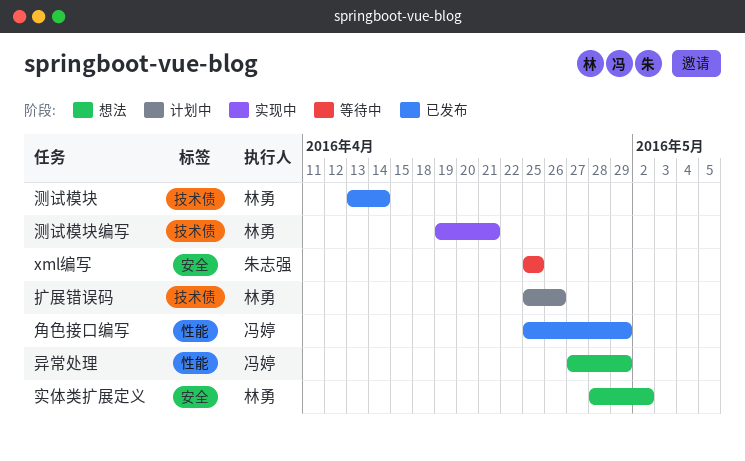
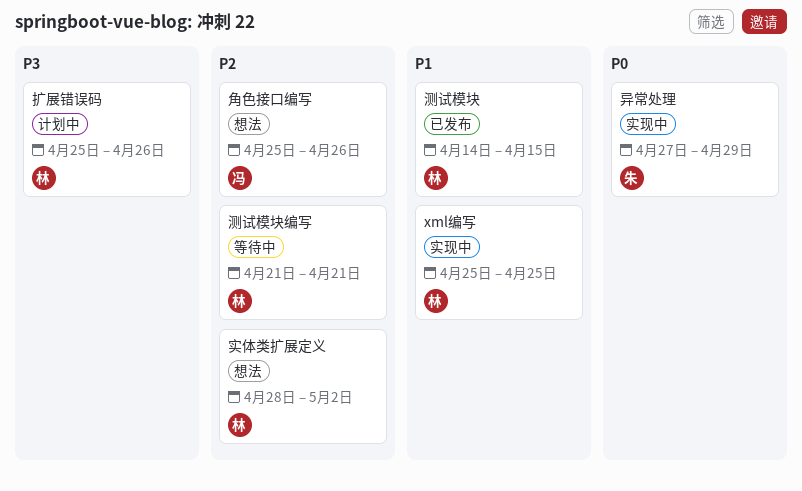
xml编写, status: 等待中 -> 实现中
xml编写, owner: 朱志强 -> 林勇
异常处理, status: 想法 -> 实现中
异常处理, owner: 冯婷 -> 朱志强
测试模块, start: Apr 13 -> Apr 14
测试模块, due: Apr 14 -> Apr 15
测试模块编写, status: 实现中 -> 等待中
测试模块编写, start: Apr 19 -> Apr 21
角色接口编写, status: 已发布 -> 想法
角色接口编写, due: Apr 29 -> Apr 26

